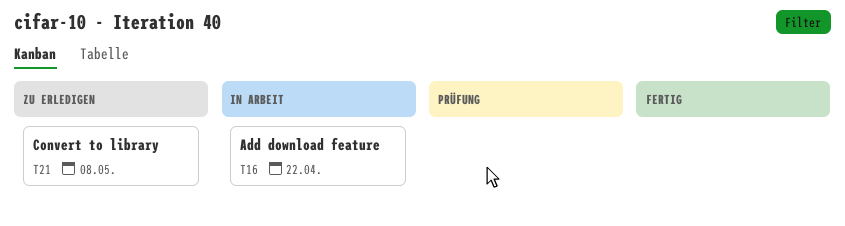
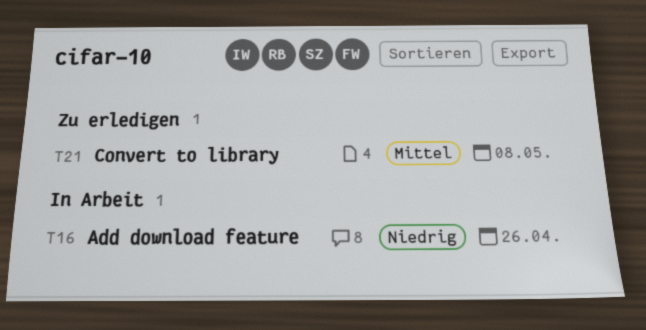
T16, due: Apr 22 -> Apr 26

